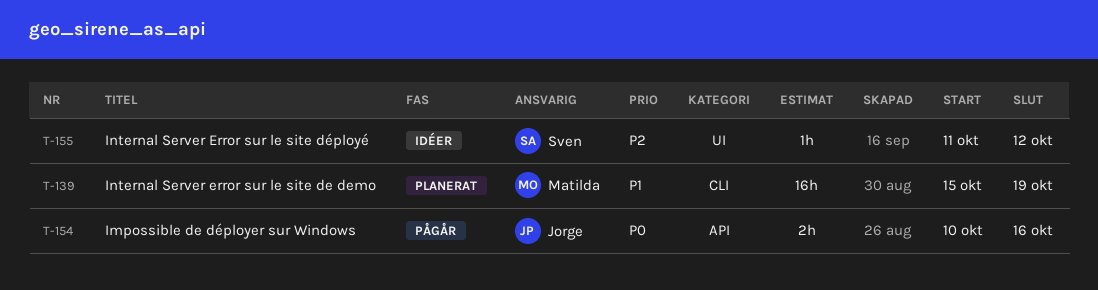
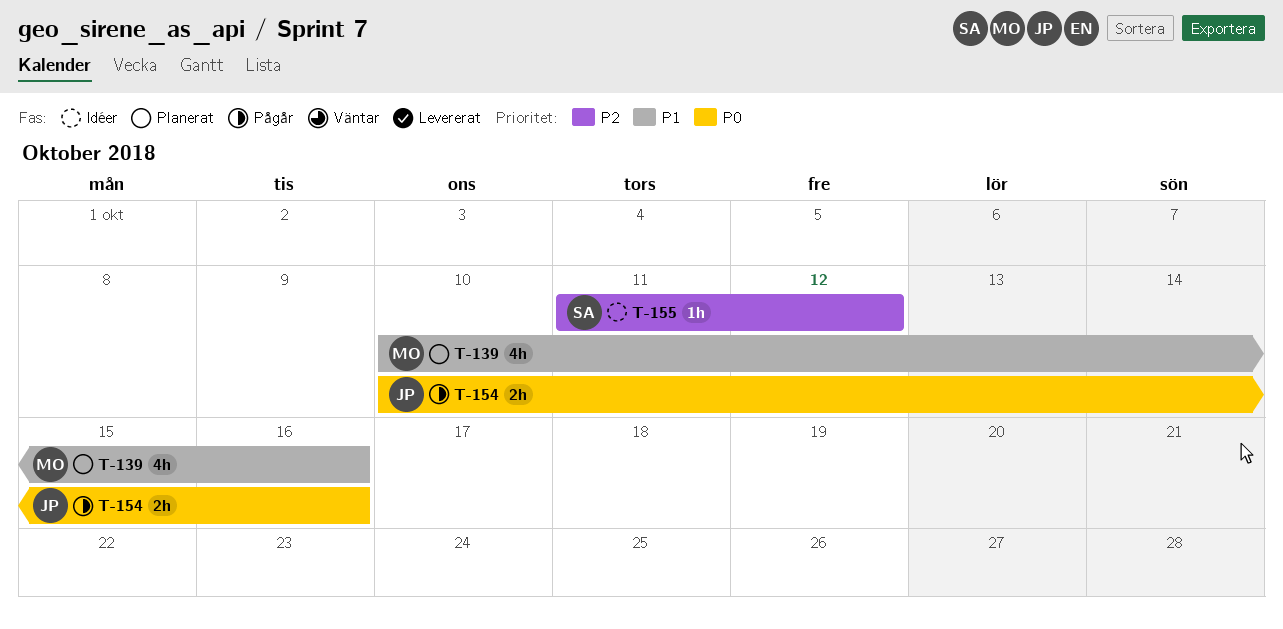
T-139, estimate: 16h -> 4h
T-139, start: Oct 15 -> Oct 10
T-139, due: Oct 19 -> Oct 16

